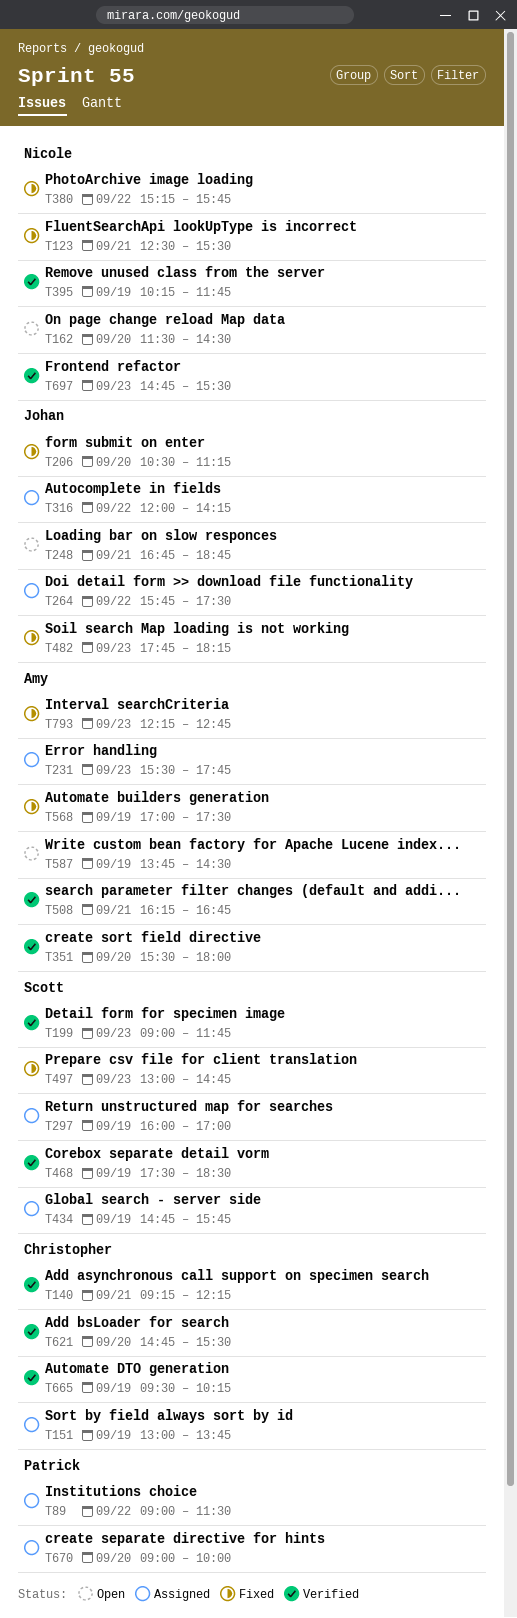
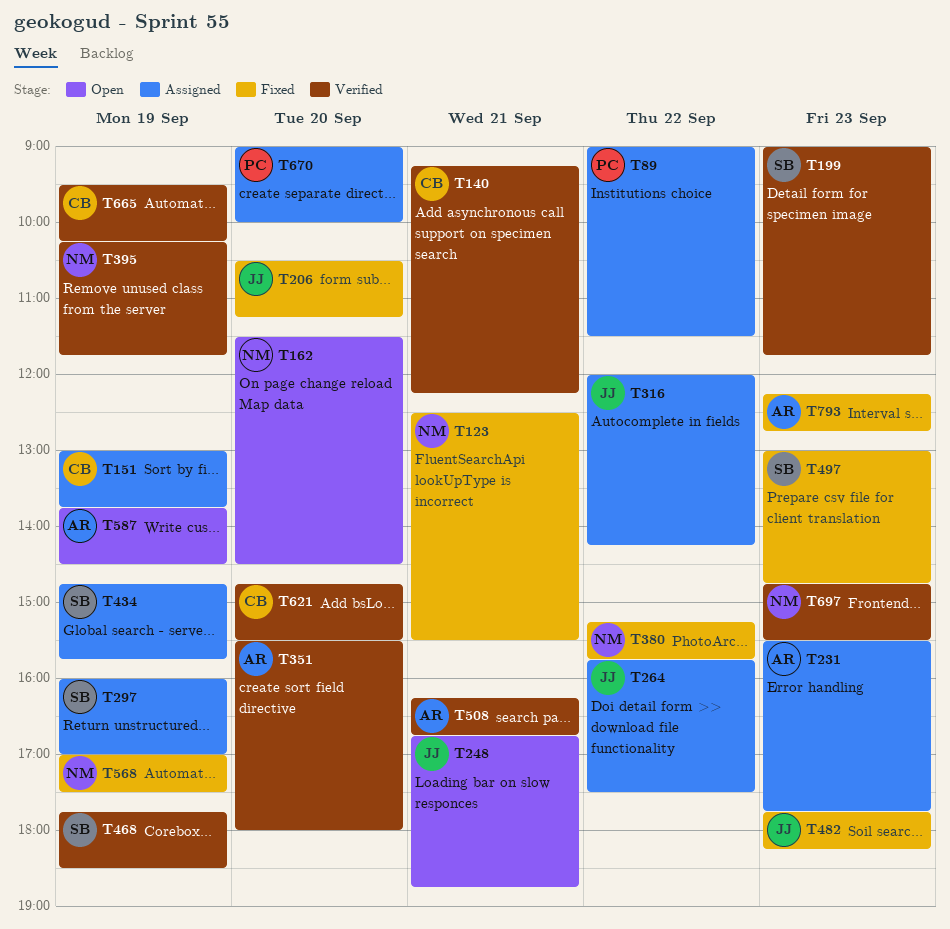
T468, begins: 17:30 -> 17:45
T568, owner: Amy -> Nicole

